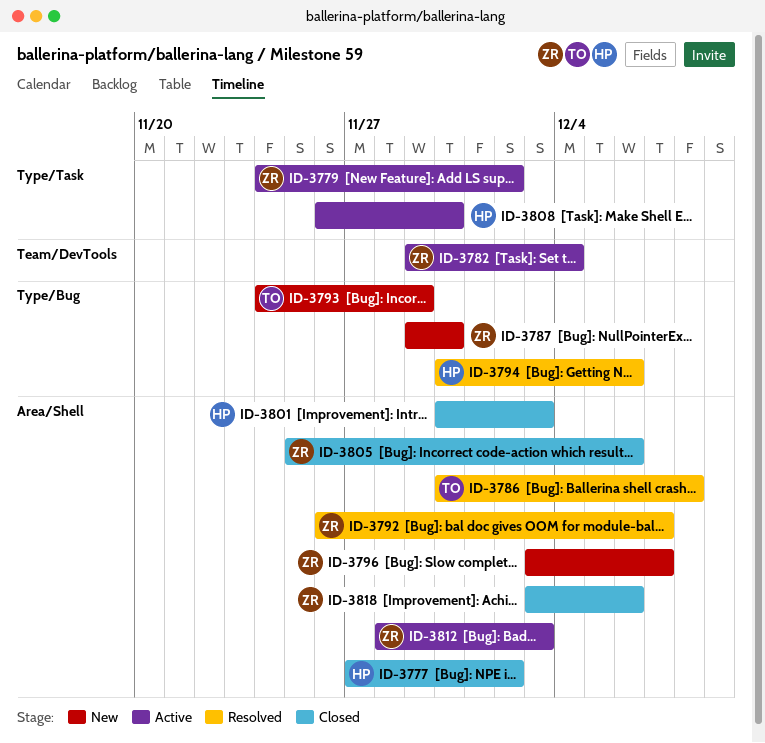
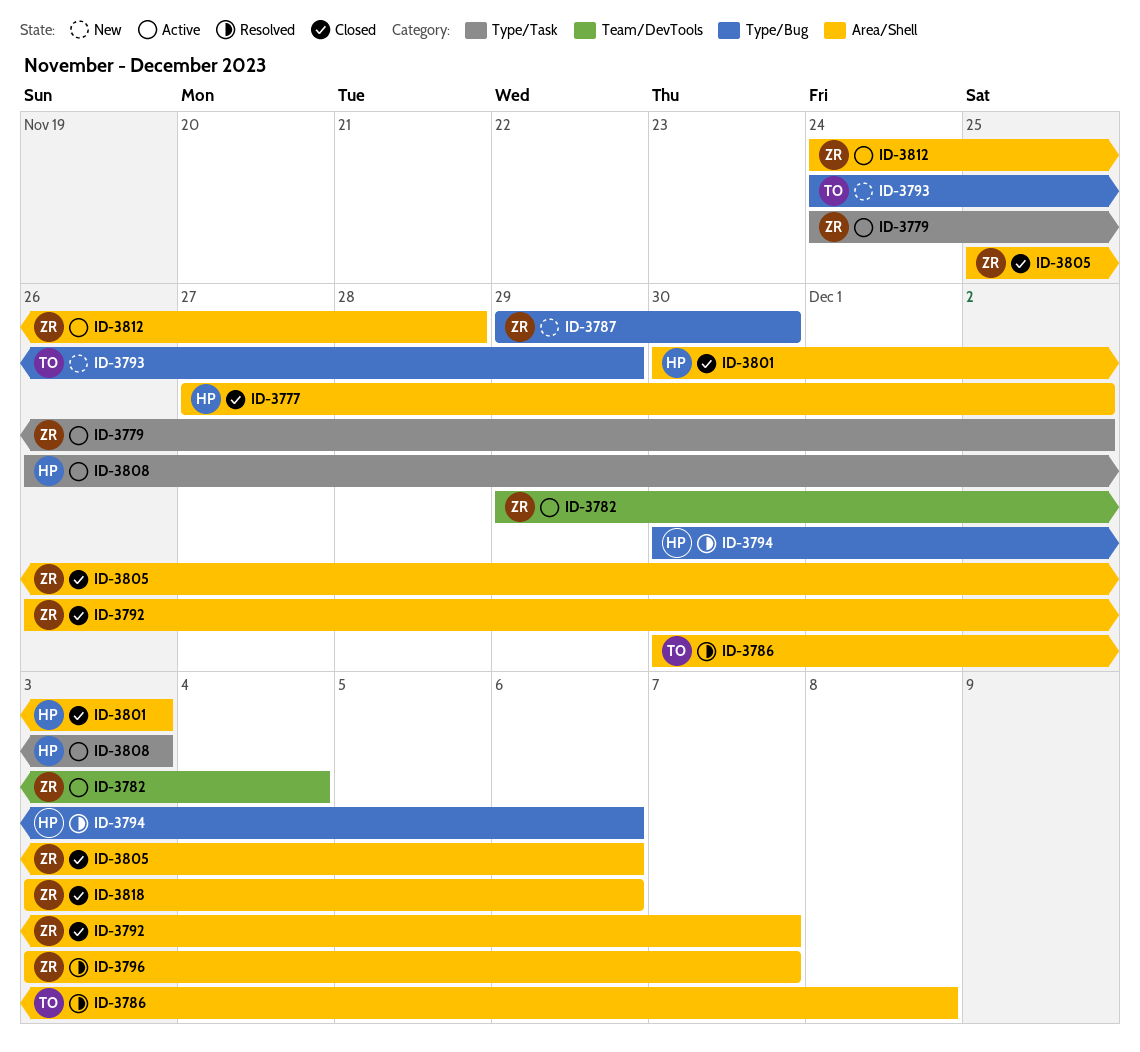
ID-3792, status: Resolved -> Closed
ID-3796, status: New -> Resolved
ID-3808, due: Nov 30 -> Dec 3
ID-3812, start: Nov 28 -> Nov 24
ID-3812, due: Dec 3 -> Nov 28

